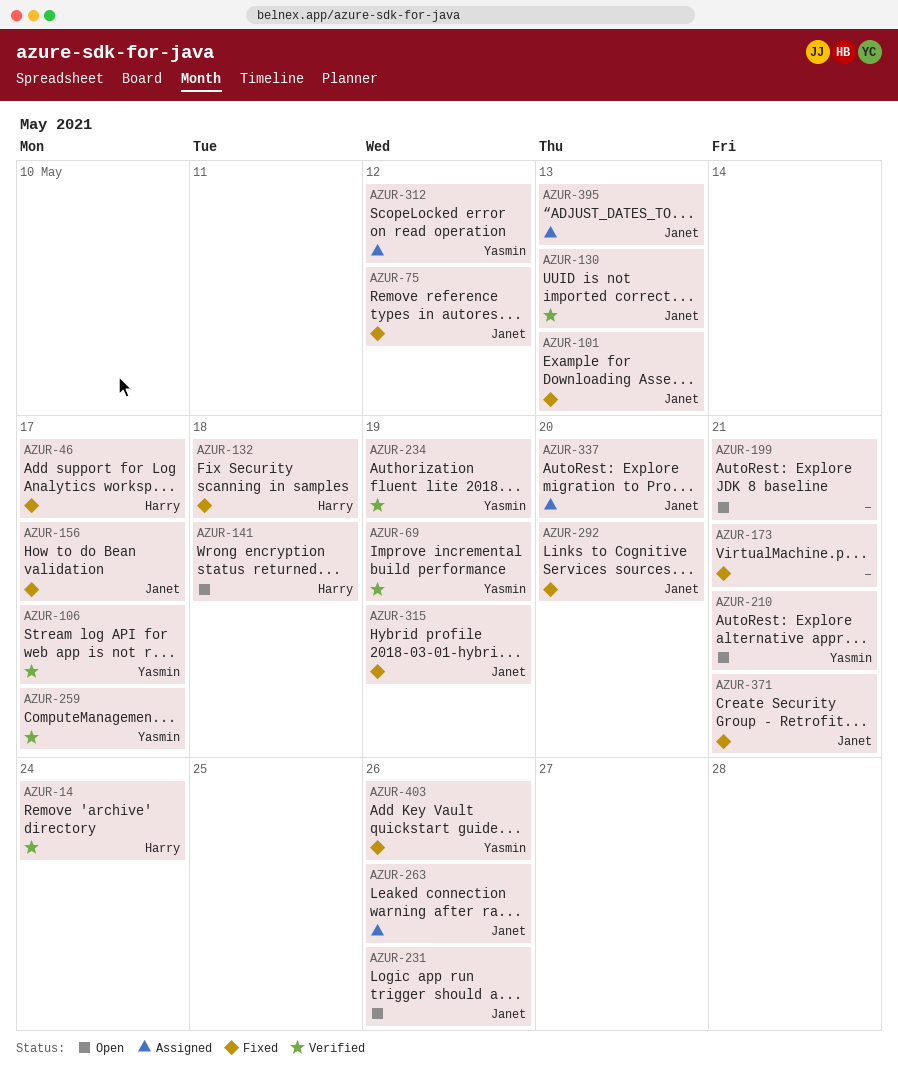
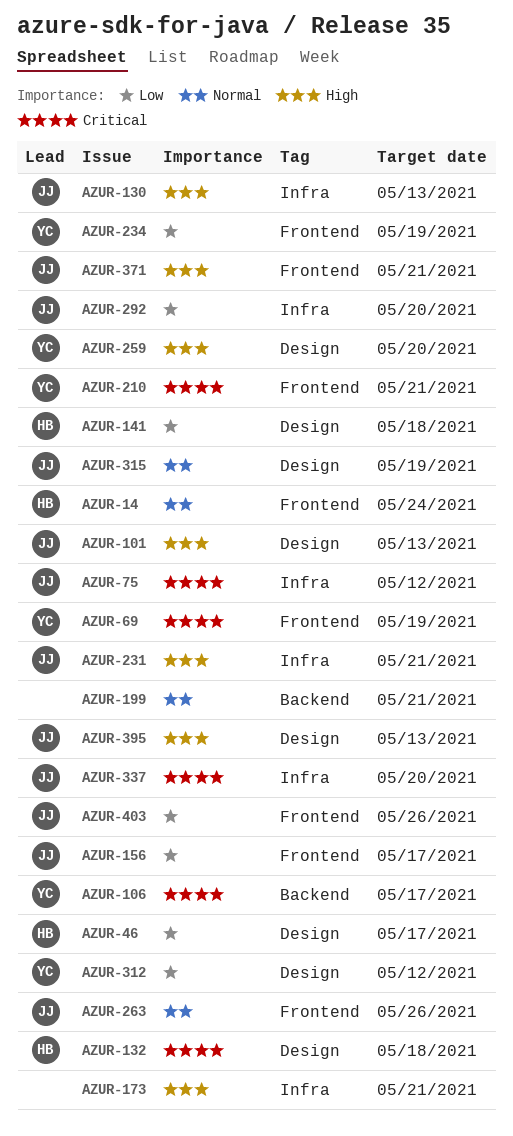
AZUR-231, due: May 26 -> May 21
AZUR-259, due: May 17 -> May 20
AZUR-403, owner: Yasmin -> Janet

